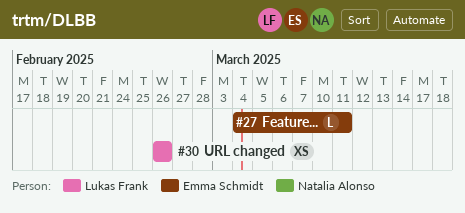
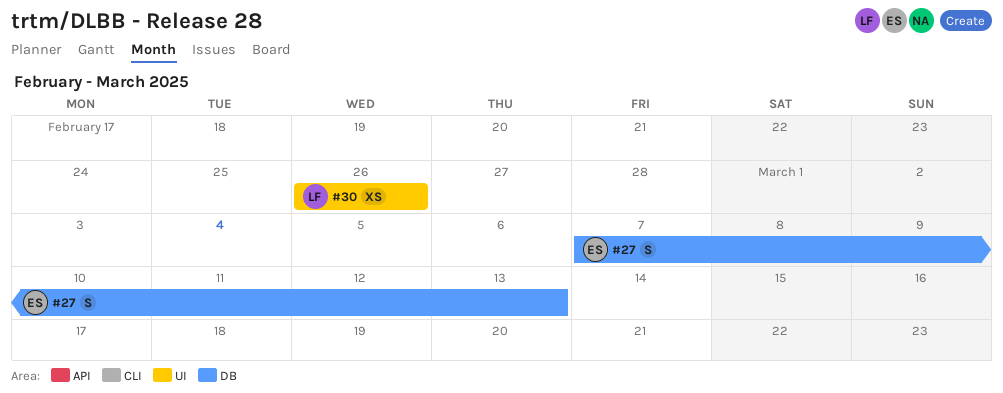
#27, estimate: L -> S
#27, start: Mar 4 -> Mar 7
#27, due: Mar 11 -> Mar 13

